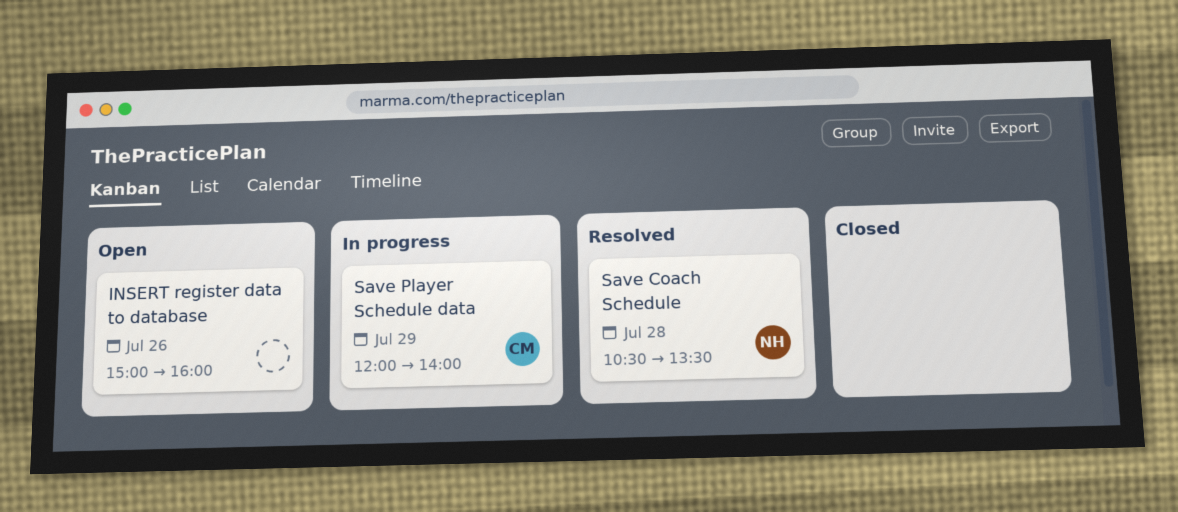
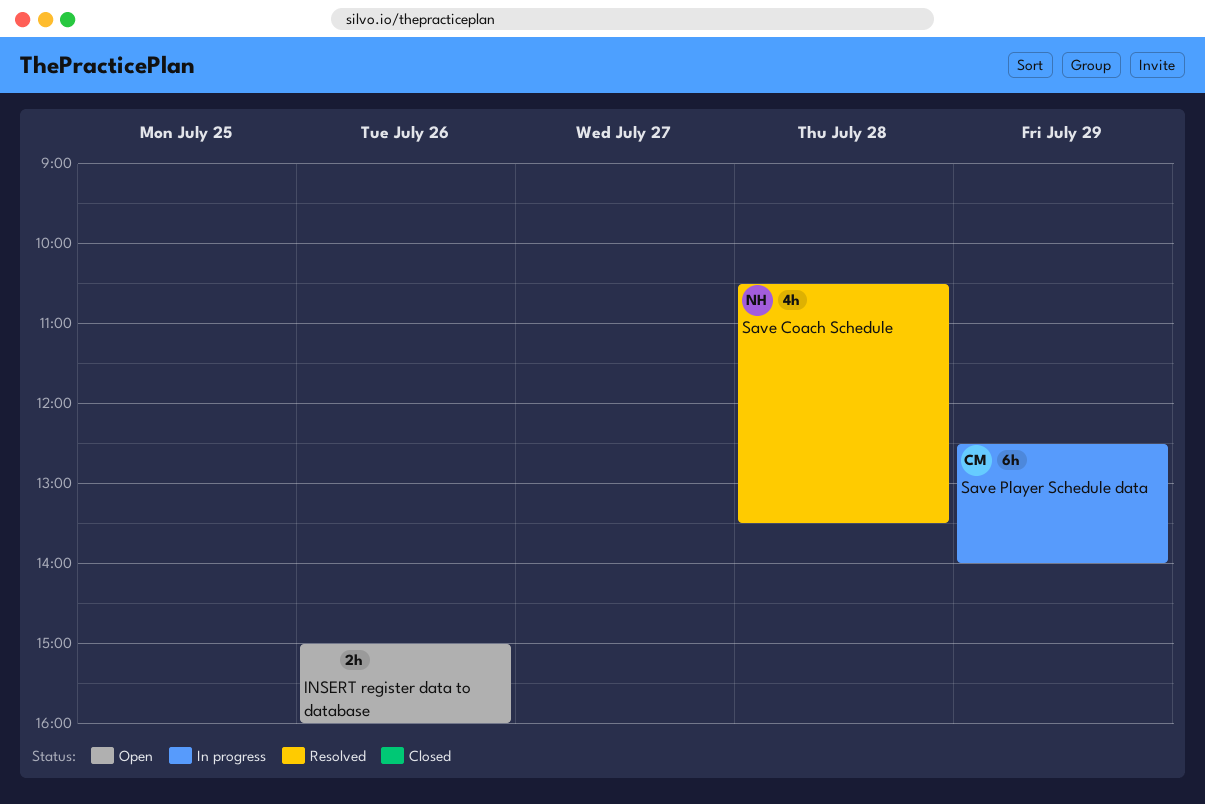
Save Player Schedule data, begins: 12:00 -> 12:30

